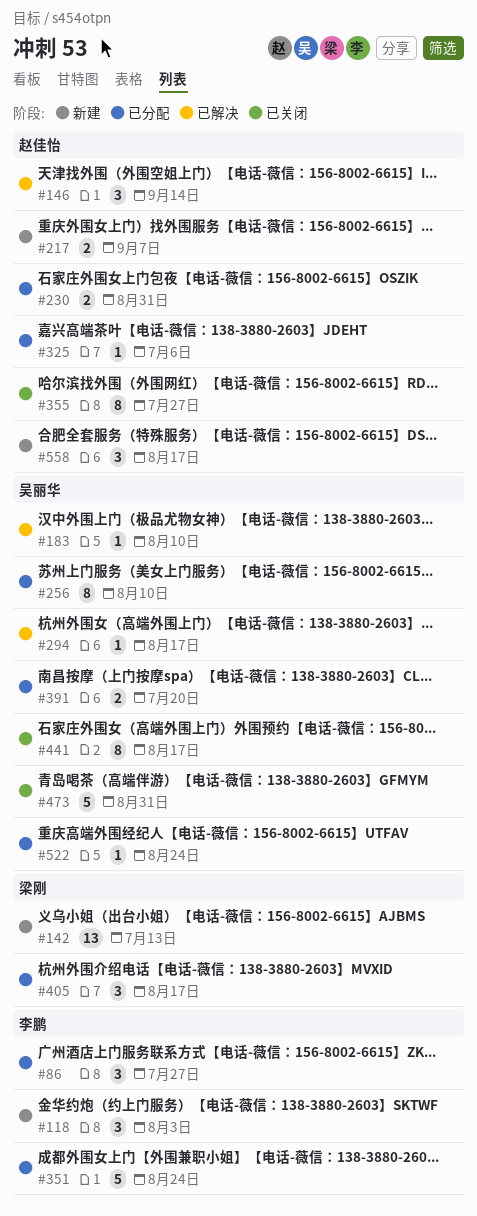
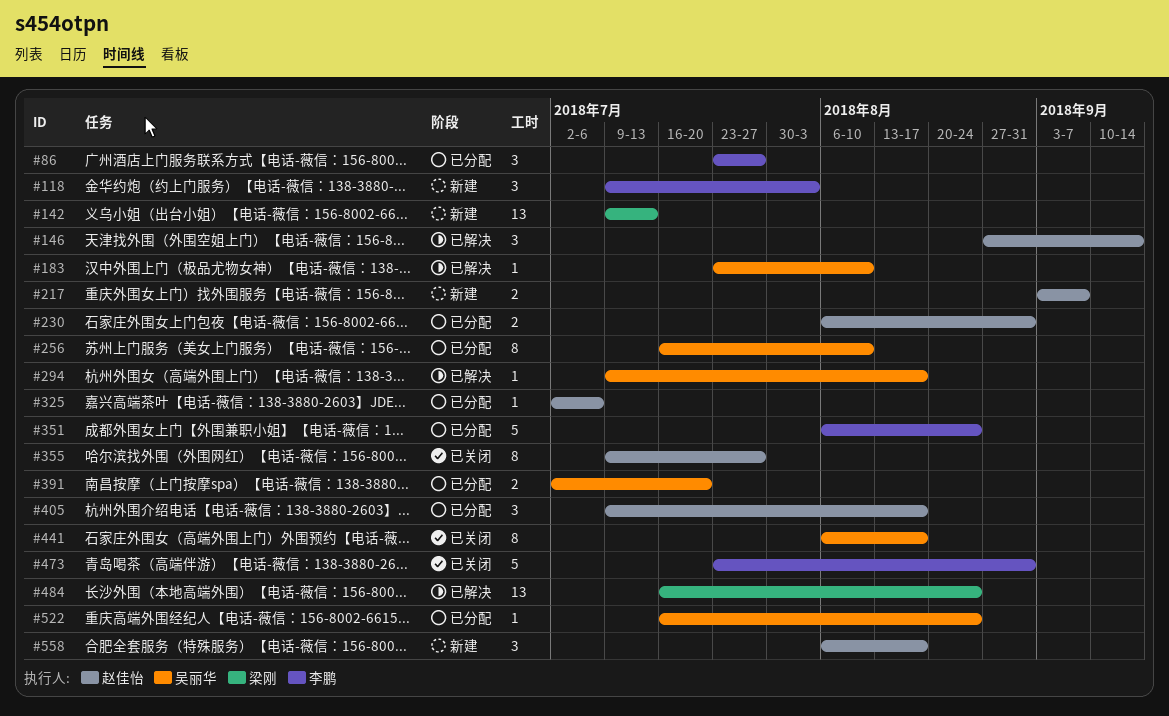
#405, owner: 梁刚 -> 赵佳怡
#473, owner: 吴丽华 -> 李鹏
#484: none -> present

